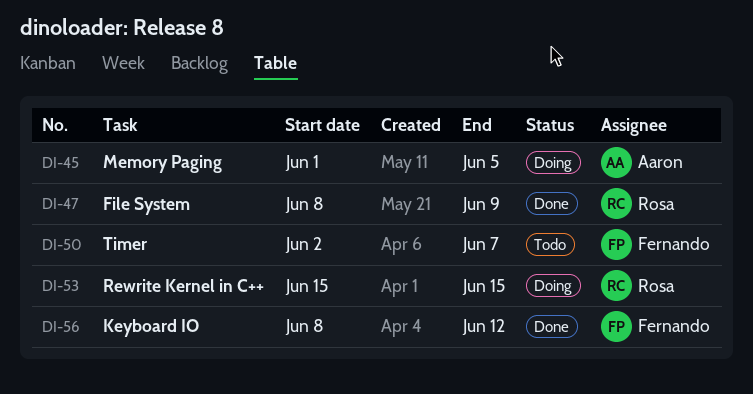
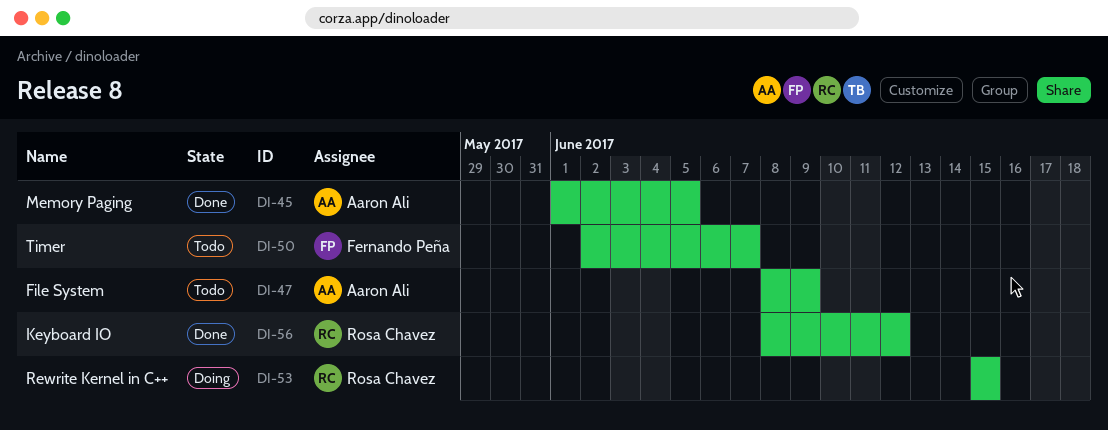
DI-45, status: Doing -> Done
DI-47, status: Done -> Todo
DI-47, owner: Rosa Chavez -> Aaron Ali
DI-56, owner: Fernando Peña -> Rosa Chavez

